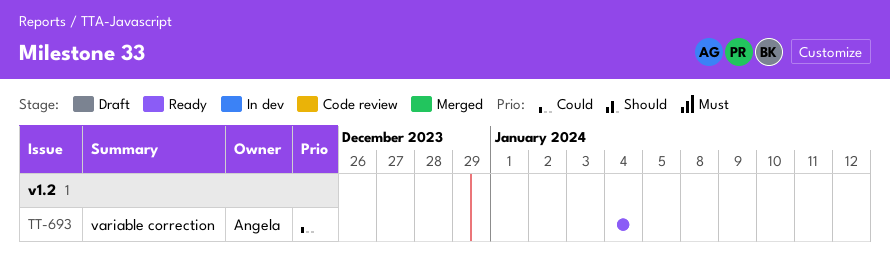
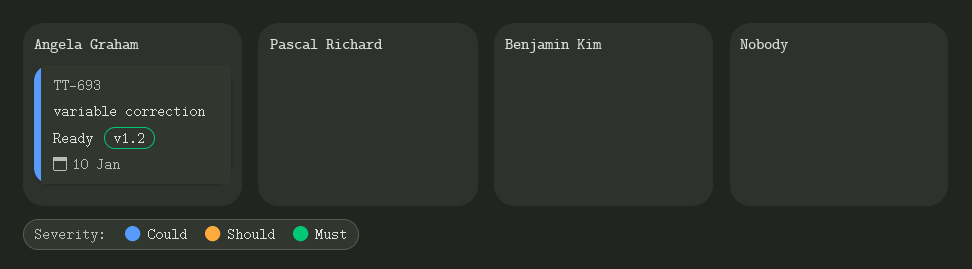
TT-693, due: Jan 4 -> Jan 10

